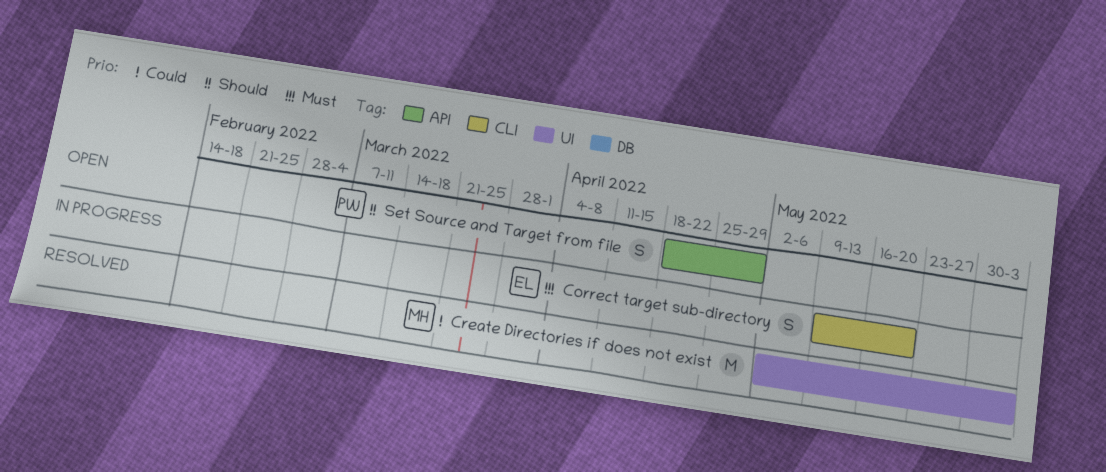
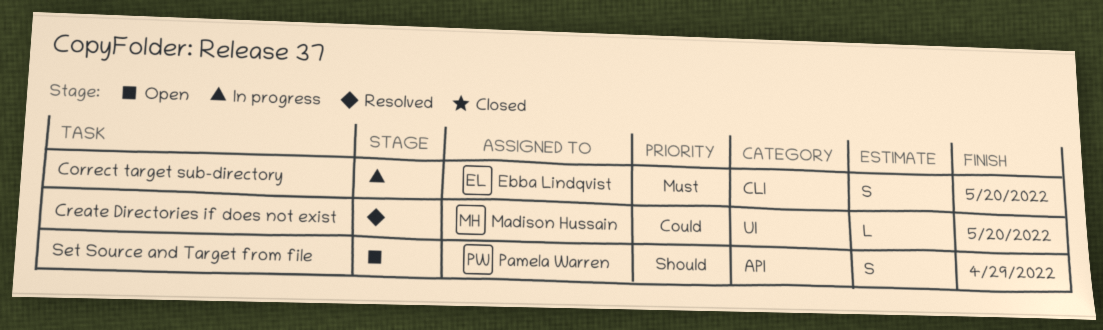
Create Directories if does not exist, estimate: M -> L
Create Directories if does not exist, due: Jun 3 -> May 20

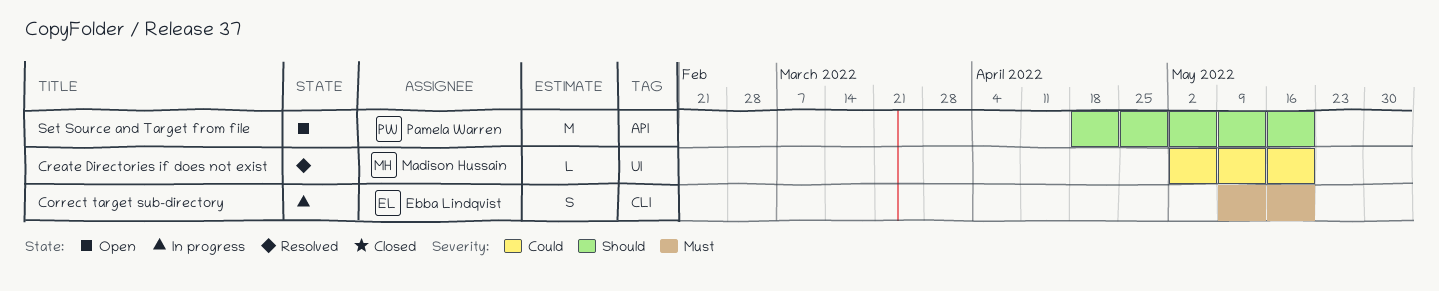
Set Source and Target from file, estimate: S -> M
Set Source and Target from file, due: Apr 29 -> May 20

